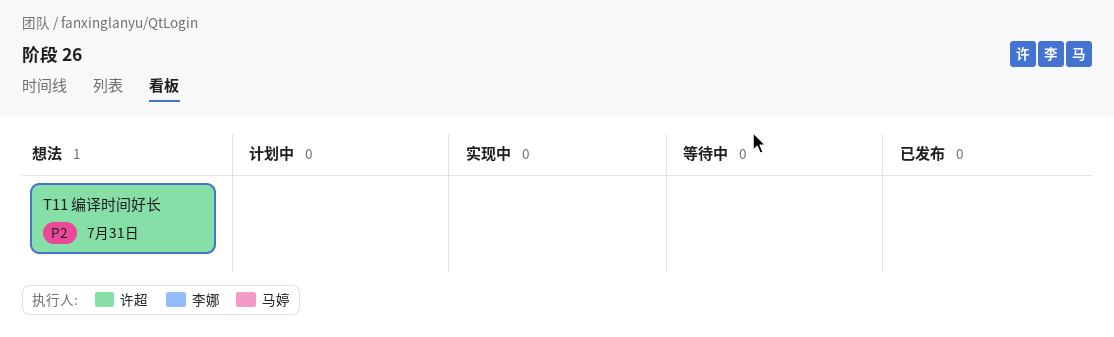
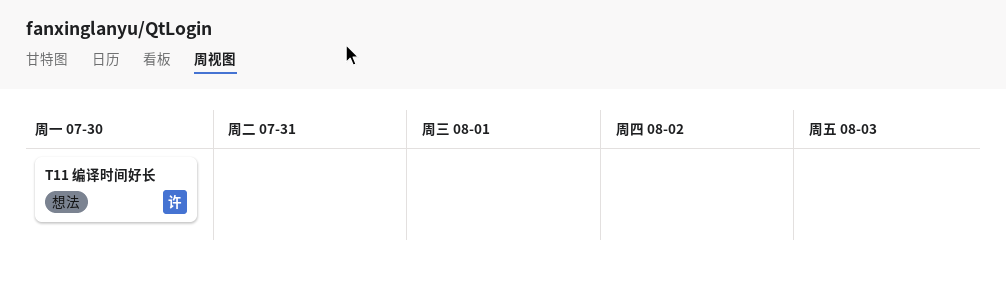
T11, due: Jul 31 -> Jul 30

